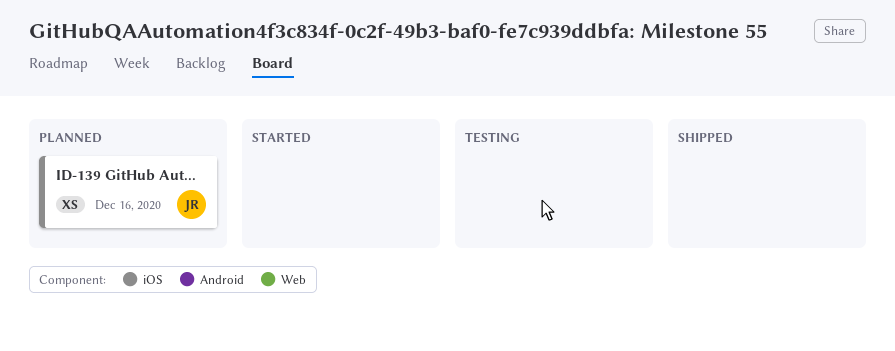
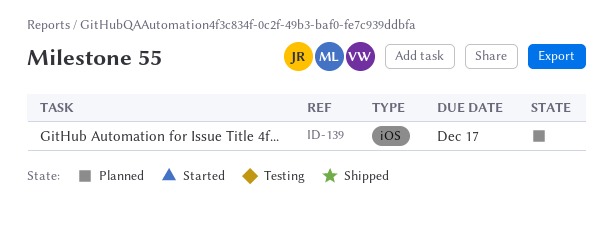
ID-139, due: Dec 16 -> Dec 17

